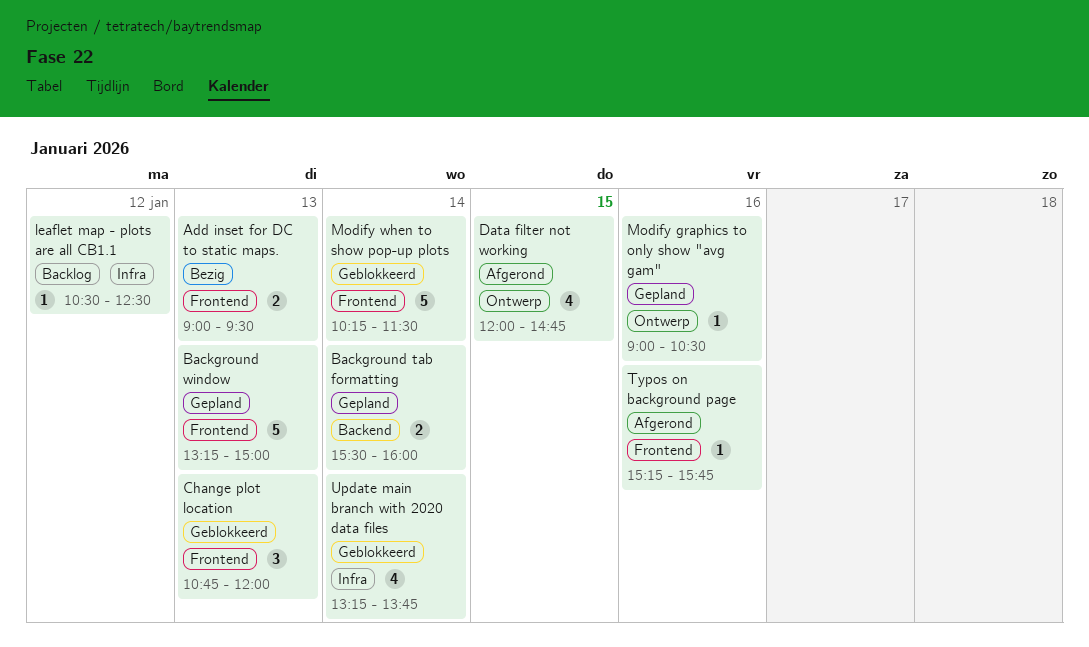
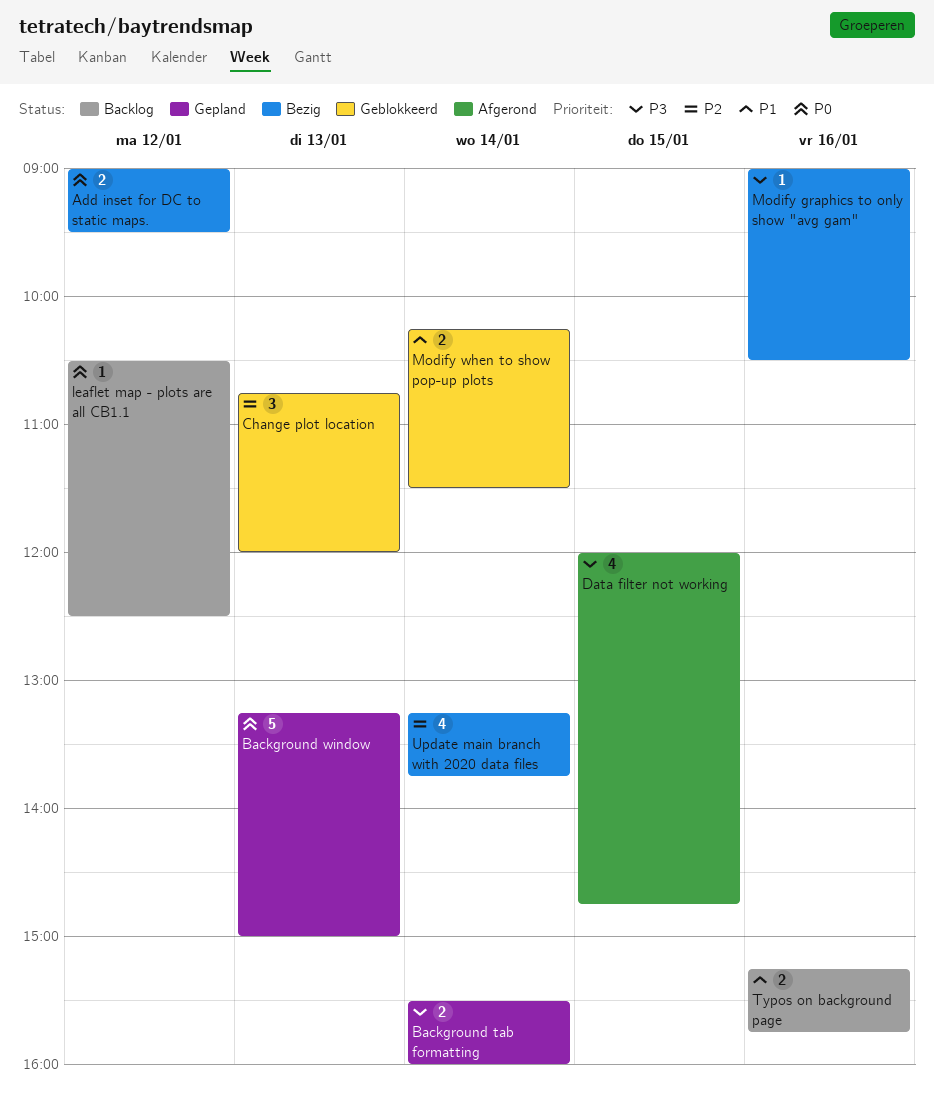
Add inset for DC to static maps., day: Jan 13 -> Jan 12
Modify graphics to only show "avg gam", status: Gepland -> Bezig
Modify when to show pop-up plots, estimate: 5 -> 2
Typos on background page, status: Afgerond -> Backlog
Typos on background page, estimate: 1 -> 2
Update main branch with 2020 data files, status: Geblokkeerd -> Bezig

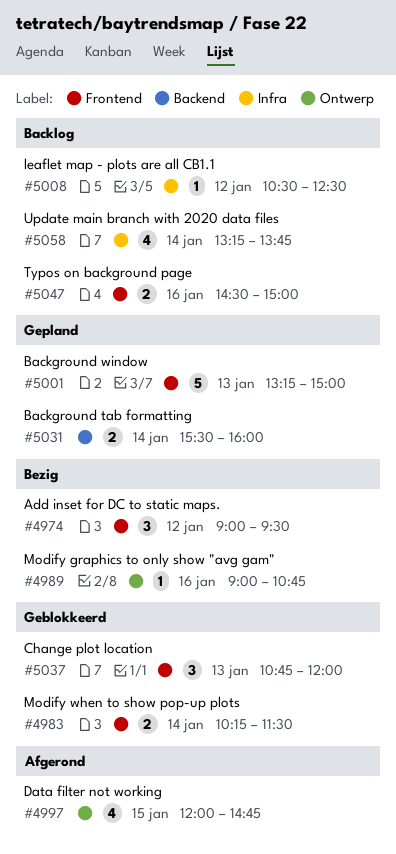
Add inset for DC to static maps., estimate: 2 -> 3
Modify graphics to only show "avg gam", ends: 10:30 -> 10:45
Typos on background page, begins: 15:15 -> 14:30
Typos on background page, ends: 15:45 -> 15:00
Update main branch with 2020 data files, status: Bezig -> Backlog

